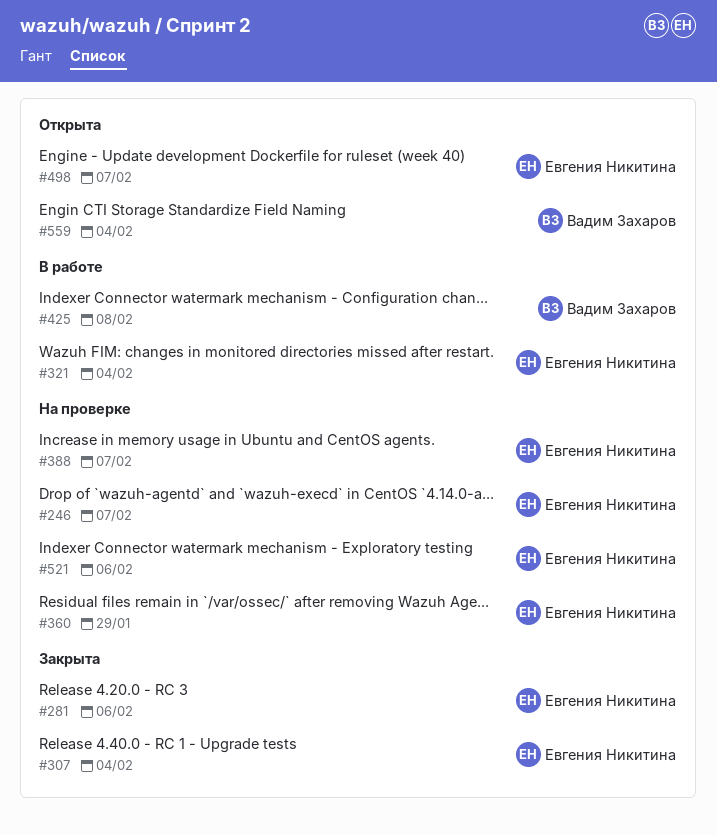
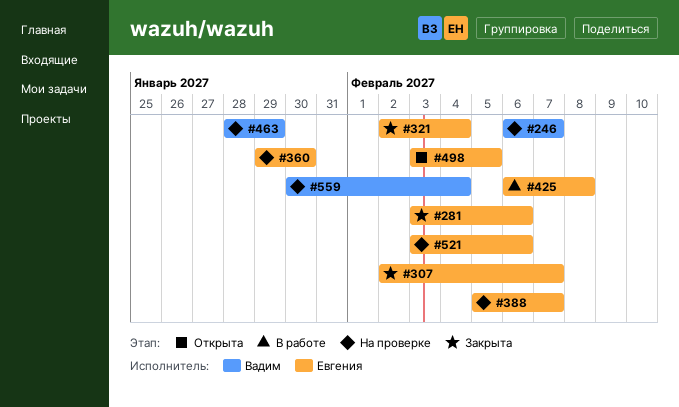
#246, owner: Евгения Никитина -> Вадим Захаров
#307, due: Feb 4 -> Feb 7
#321, status: В работе -> Закрыта
#360, due: Jan 29 -> Jan 30
#425, owner: Вадим Захаров -> Евгения Никитина
#463: none -> present
#498, due: Feb 7 -> Feb 5
#559, status: Открыта -> На проверке

